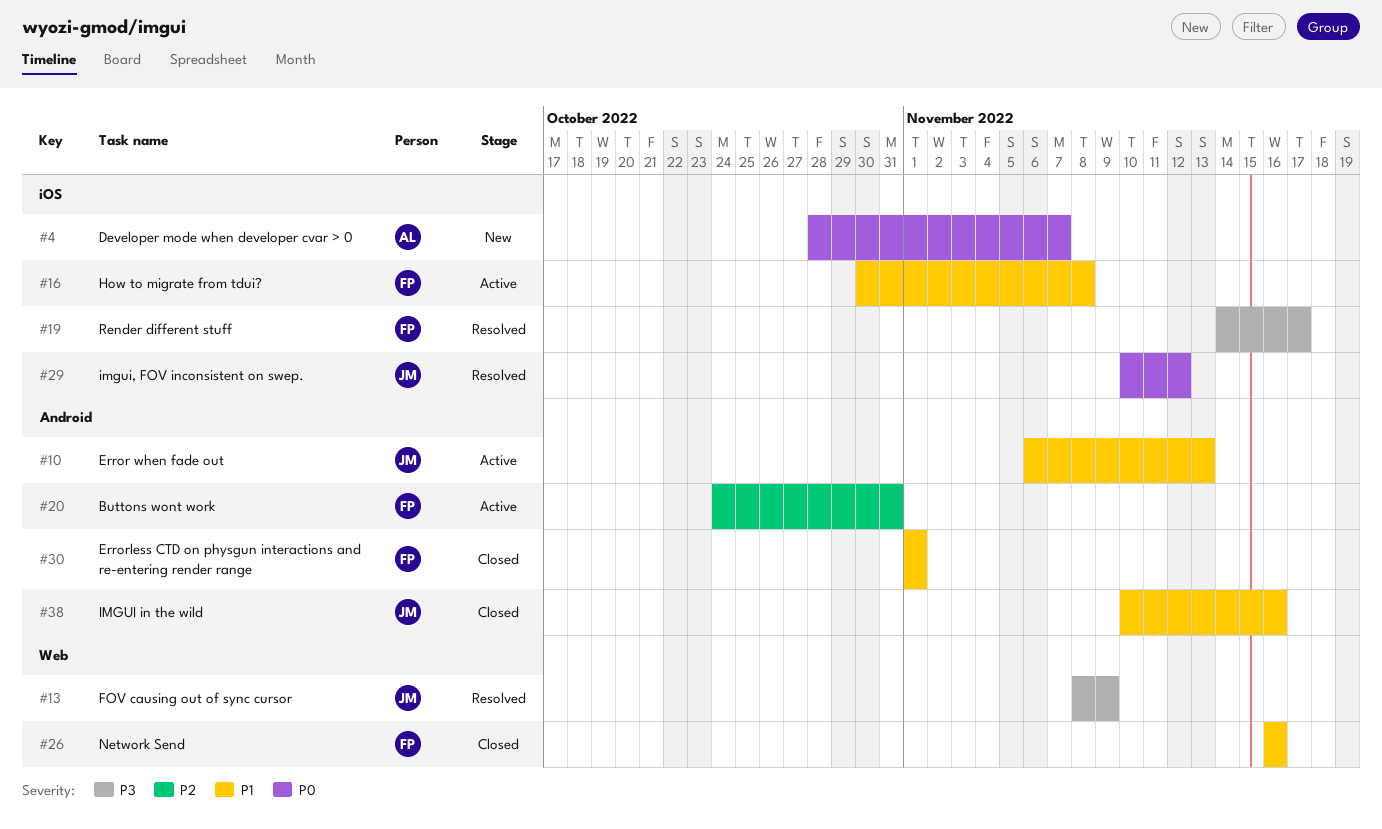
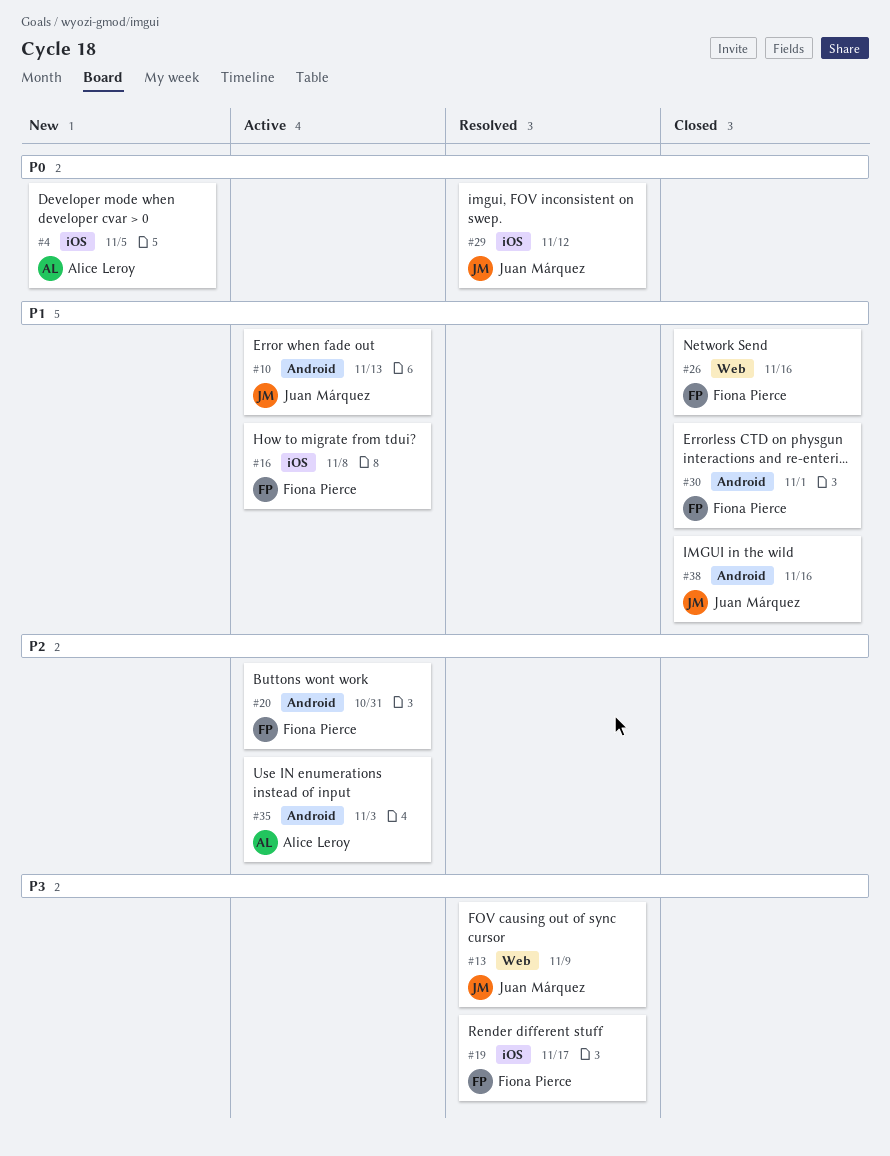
#4, due: Nov 7 -> Nov 5
#35: none -> present

